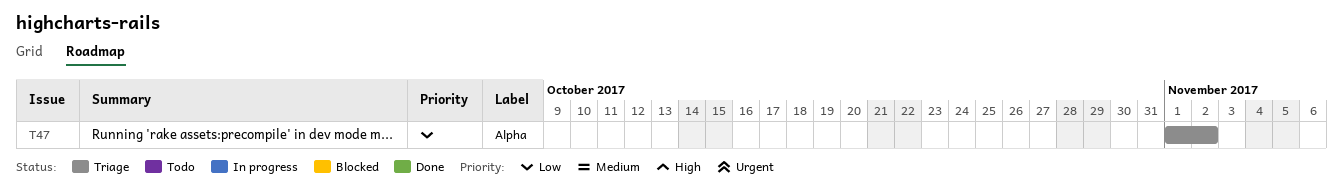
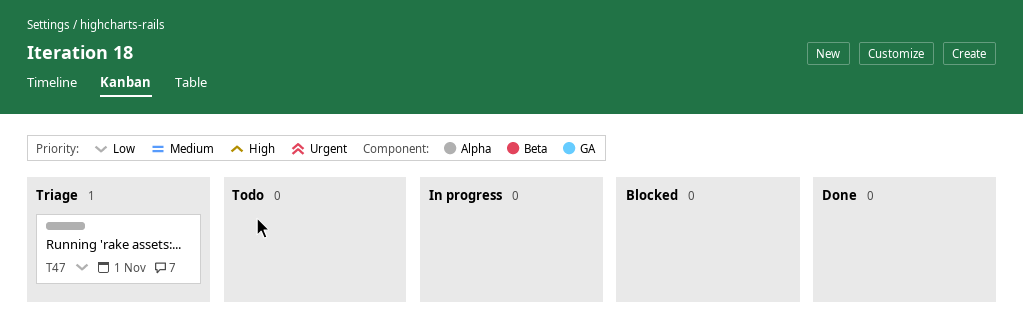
T47, due: Nov 2 -> Nov 1

